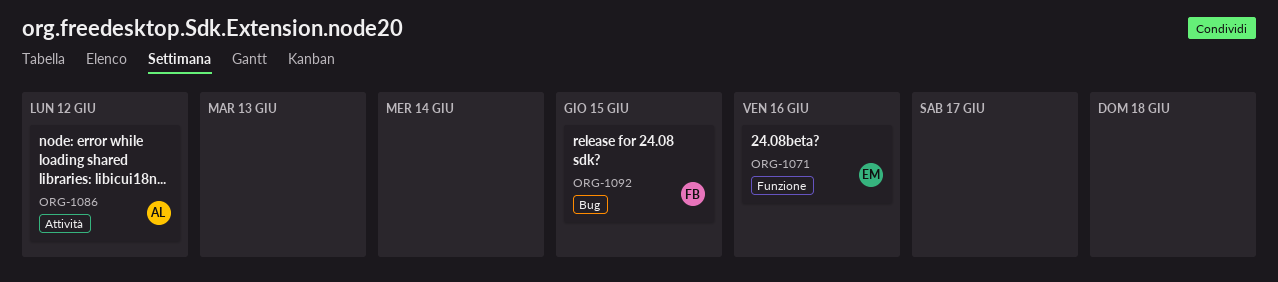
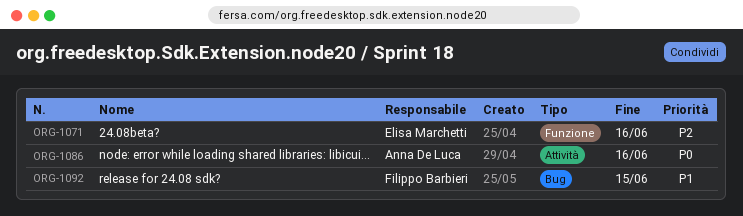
ORG-1086, due: Jun 12 -> Jun 16

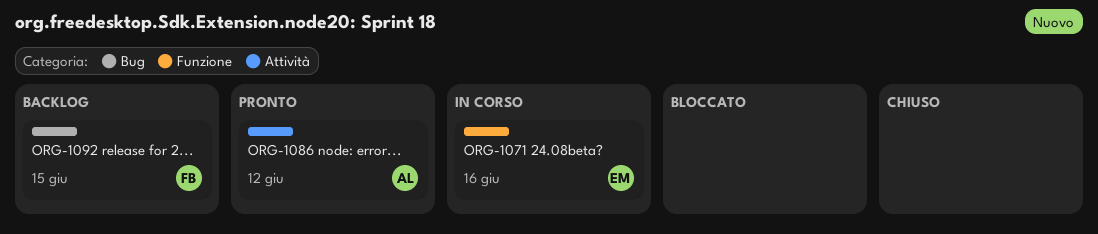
ORG-1086, due: Jun 16 -> Jun 12

